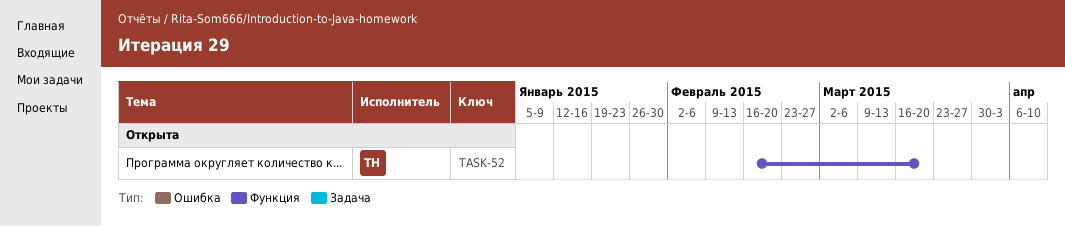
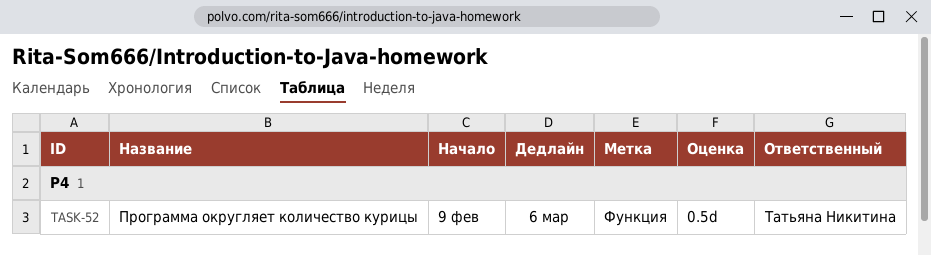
TASK-52, start: Feb 16 -> Feb 9
TASK-52, due: Mar 20 -> Mar 6

